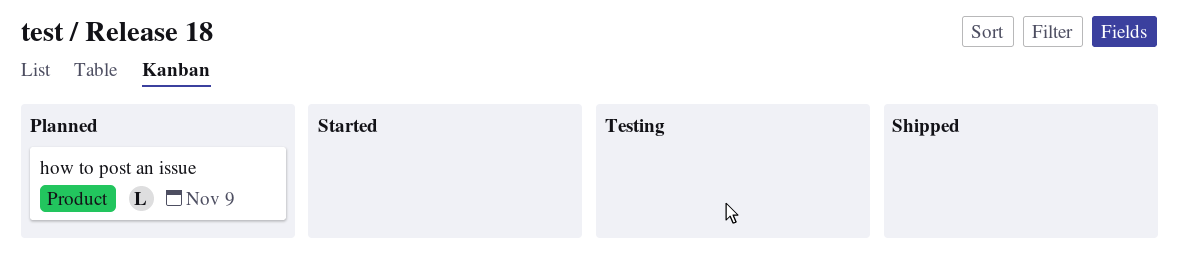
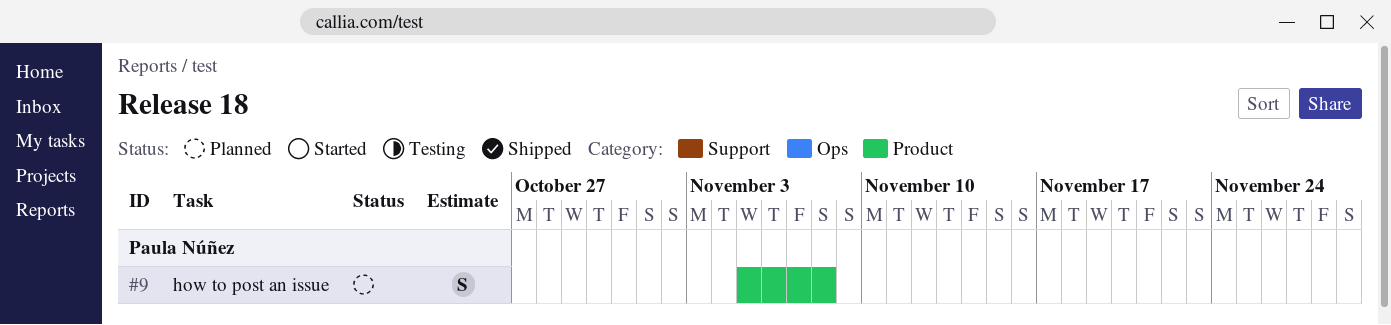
how to post an issue, estimate: L -> S
how to post an issue, due: Nov 9 -> Nov 8

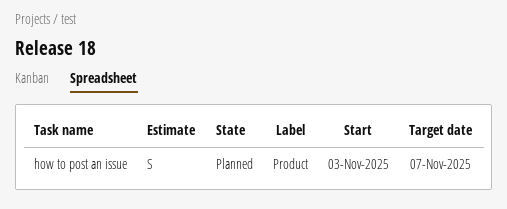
how to post an issue, start: Nov 5 -> Nov 3
how to post an issue, due: Nov 8 -> Nov 7

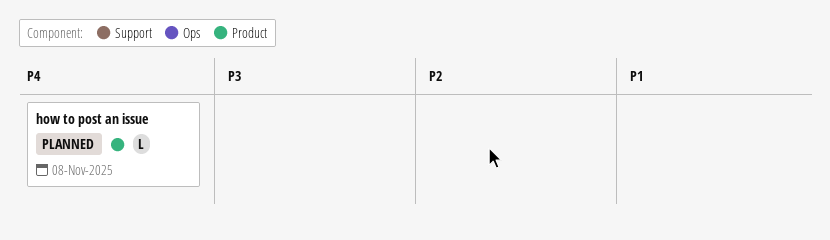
how to post an issue, estimate: S -> L
how to post an issue, due: Nov 7 -> Nov 8

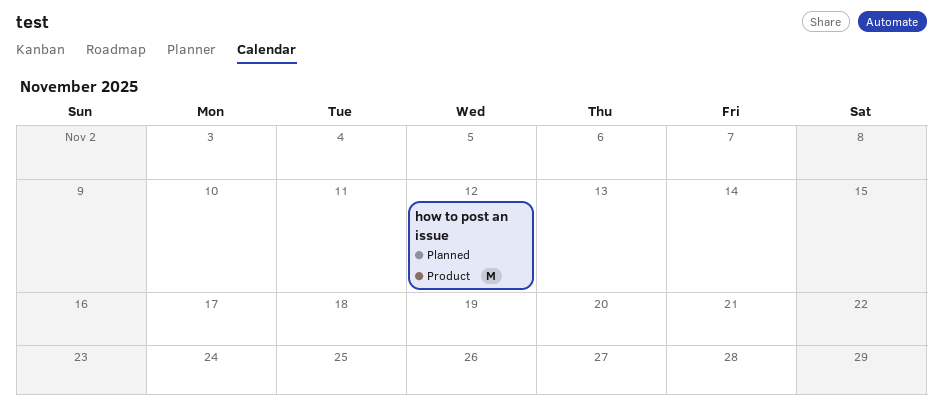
how to post an issue, estimate: L -> M
how to post an issue, due: Nov 8 -> Nov 12

